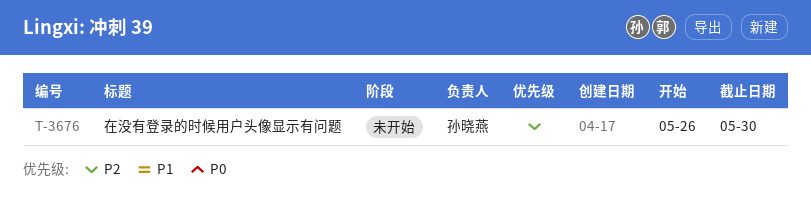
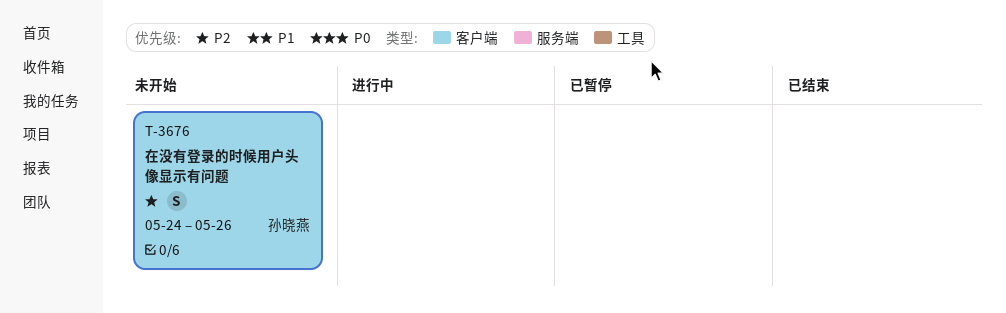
T-3676, start: May 26 -> May 24
T-3676, due: May 30 -> May 26

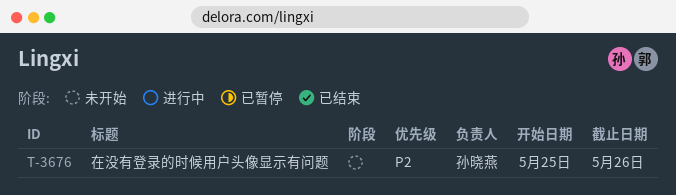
T-3676, start: May 24 -> May 25

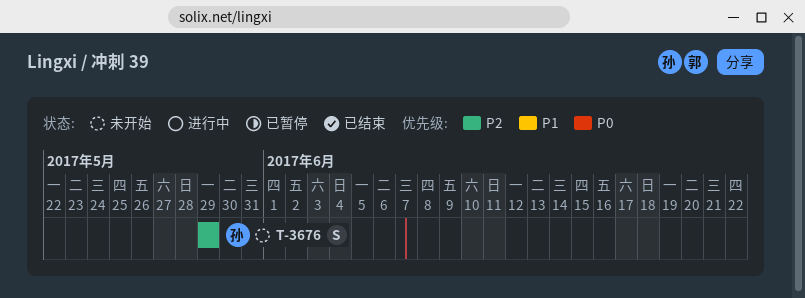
T-3676, start: May 25 -> May 29
T-3676, due: May 26 -> May 29

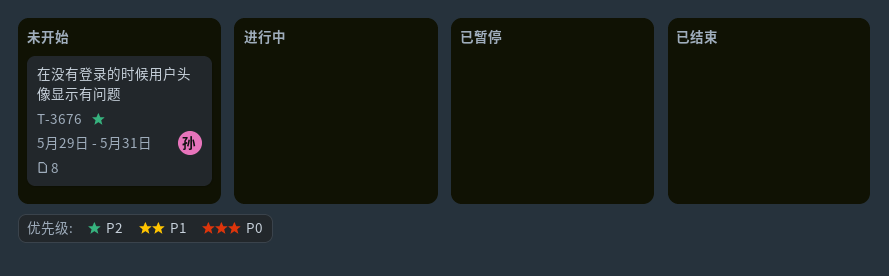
T-3676, due: May 29 -> May 31

